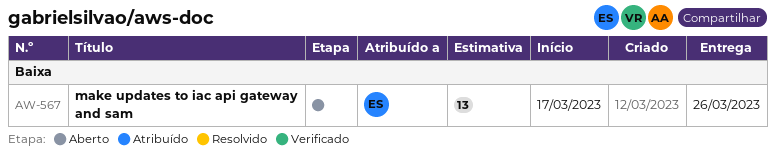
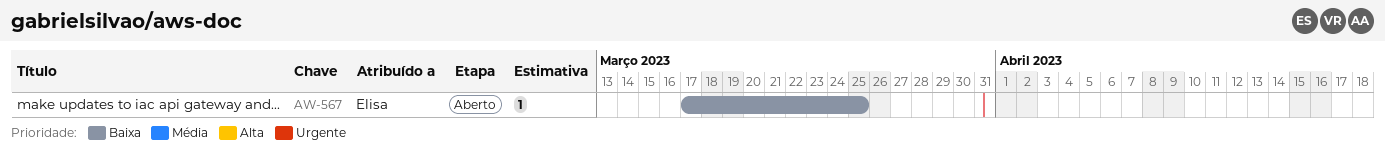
AW-567, estimate: 13 -> 1
AW-567, due: Mar 26 -> Mar 25

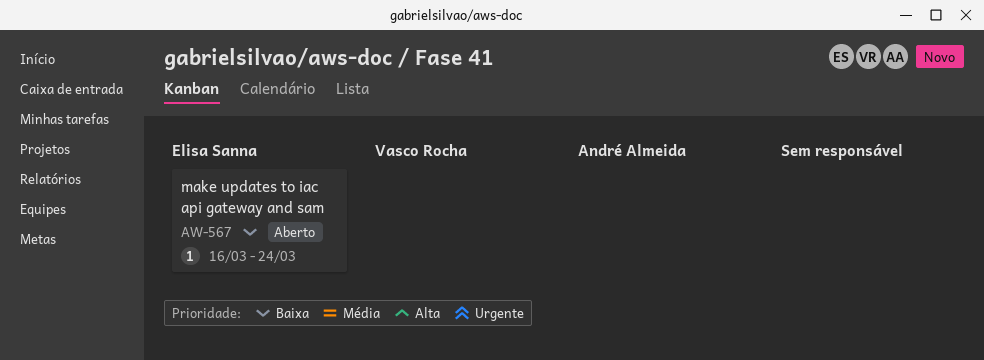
AW-567, start: Mar 17 -> Mar 16
AW-567, due: Mar 25 -> Mar 24

